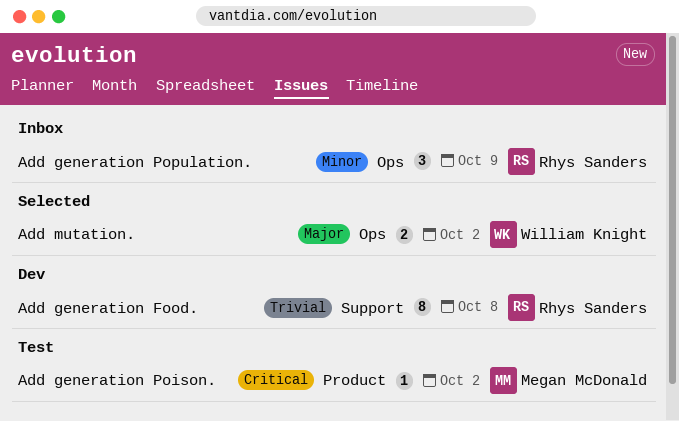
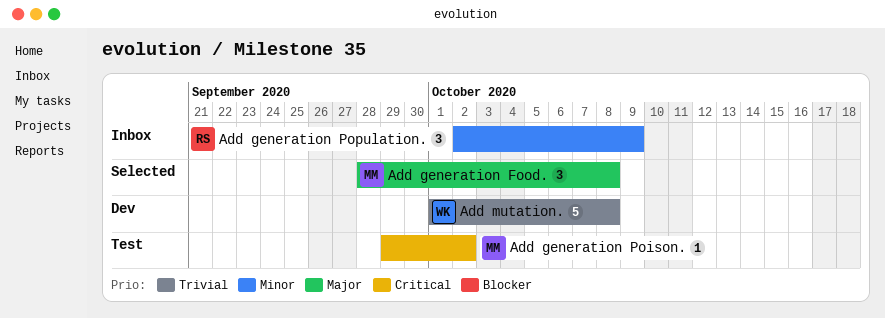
Add generation Food., status: Dev -> Selected
Add generation Food., owner: Rhys Sanders -> Megan McDonald
Add generation Food., priority: Trivial -> Major
Add generation Food., estimate: 8 -> 3
Add mutation., status: Selected -> Dev
Add mutation., priority: Major -> Trivial
Add mutation., estimate: 2 -> 5
Add mutation., due: Oct 2 -> Oct 8

